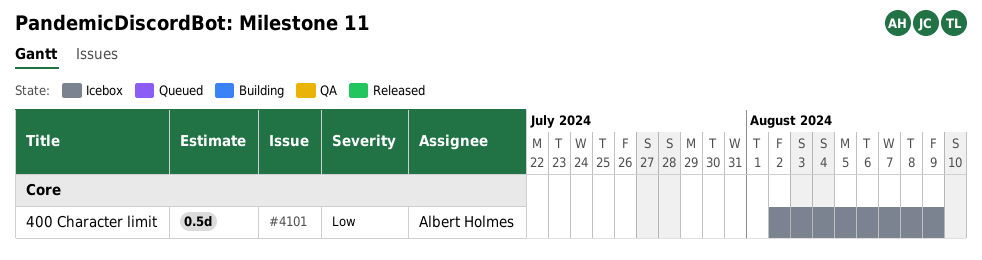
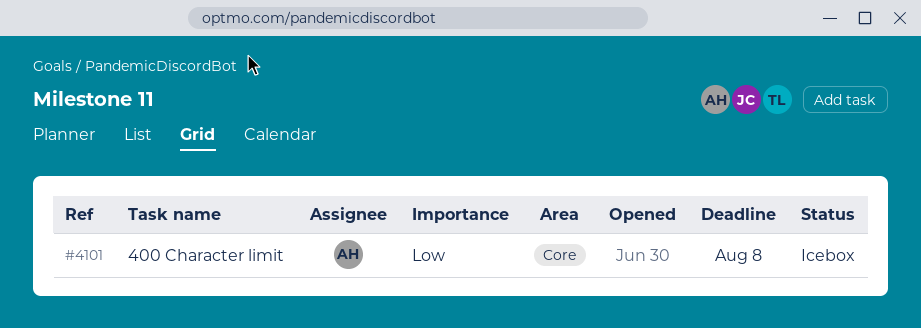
#4101, due: Aug 9 -> Aug 8

